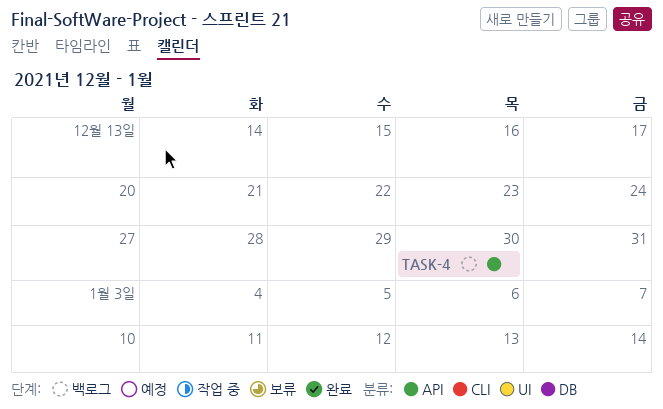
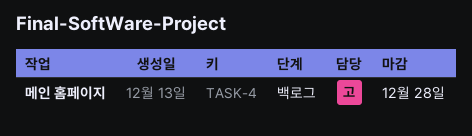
TASK-4, due: Dec 30 -> Dec 28

